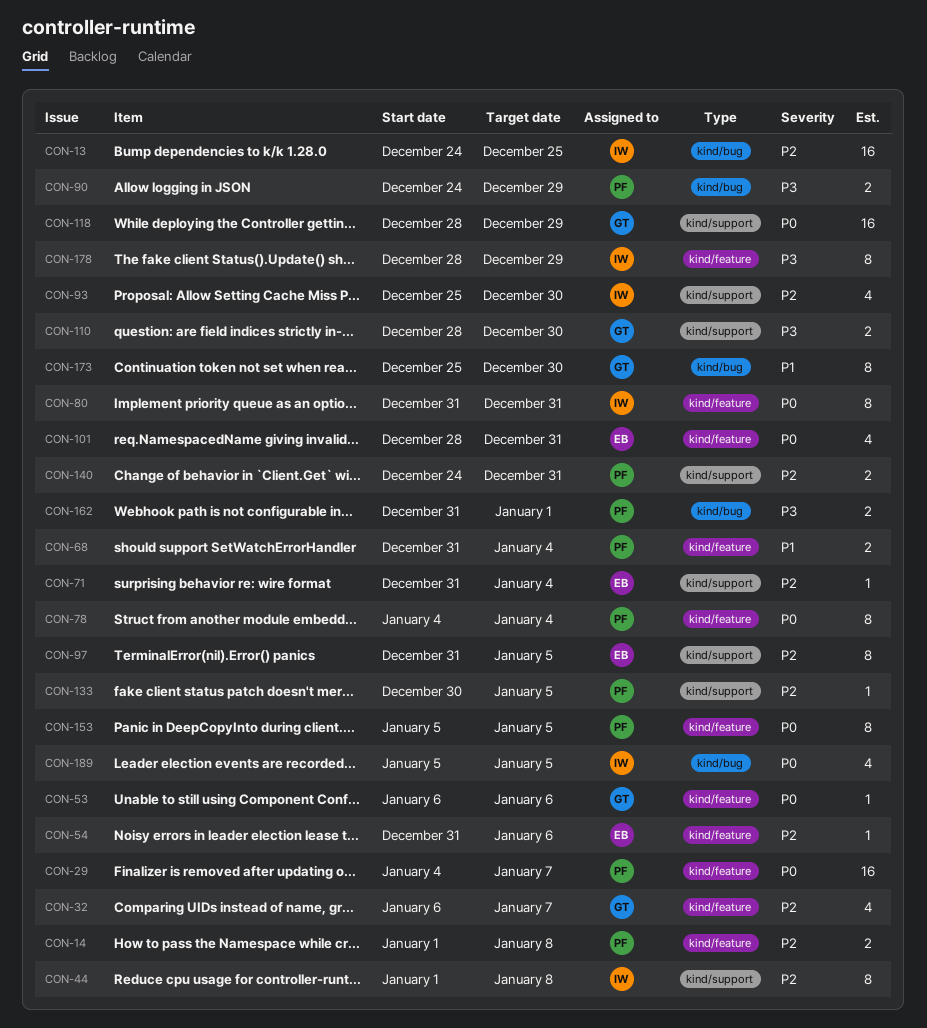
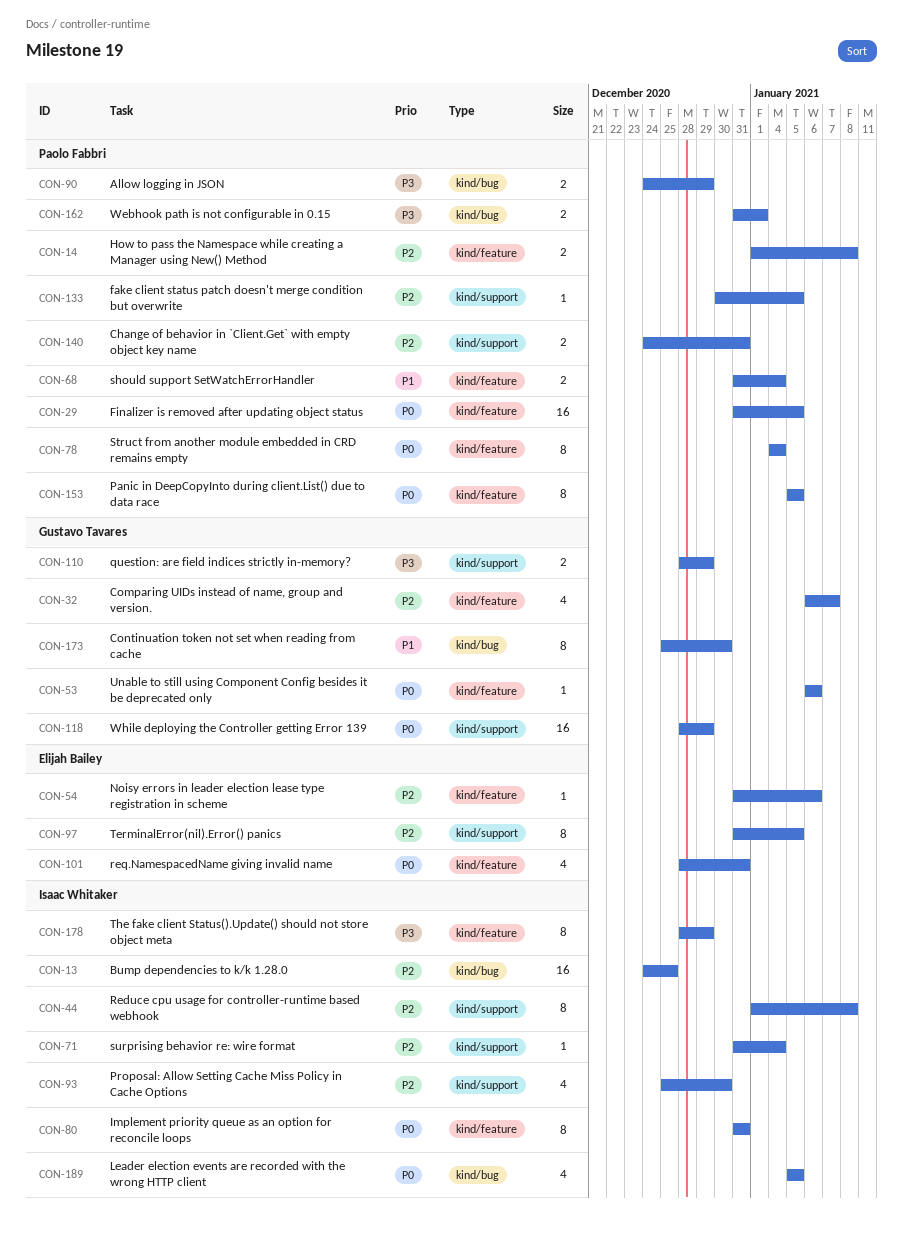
CON-29, start: Jan 4 -> Dec 31
CON-29, due: Jan 7 -> Jan 5
CON-71, owner: Elijah Bailey -> Isaac Whitaker
CON-110, due: Dec 30 -> Dec 29

